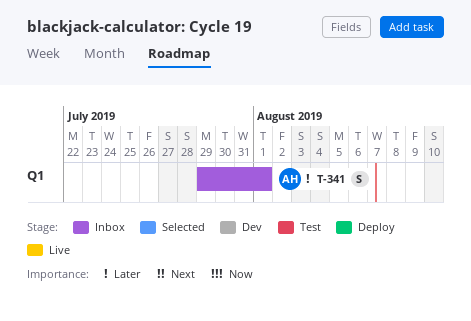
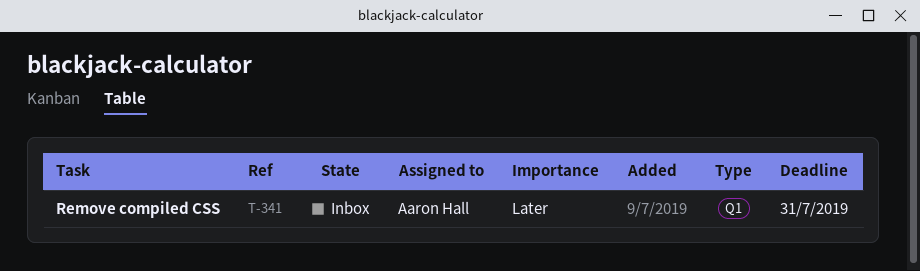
T-341, due: Aug 1 -> Jul 31

